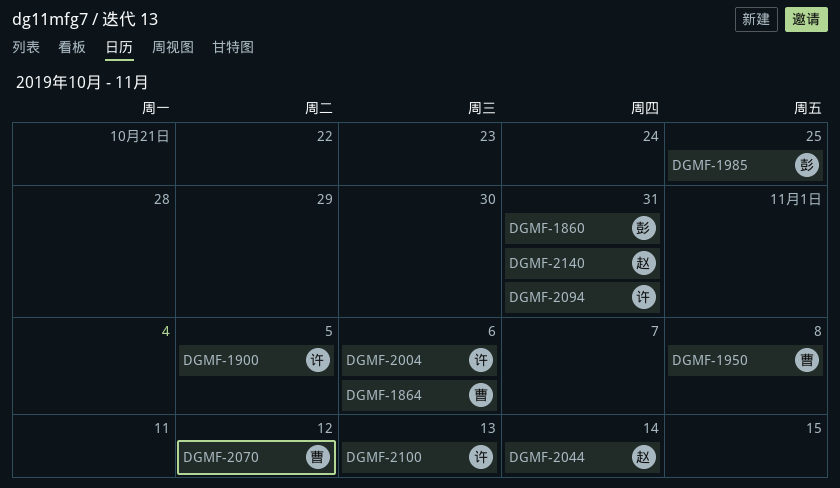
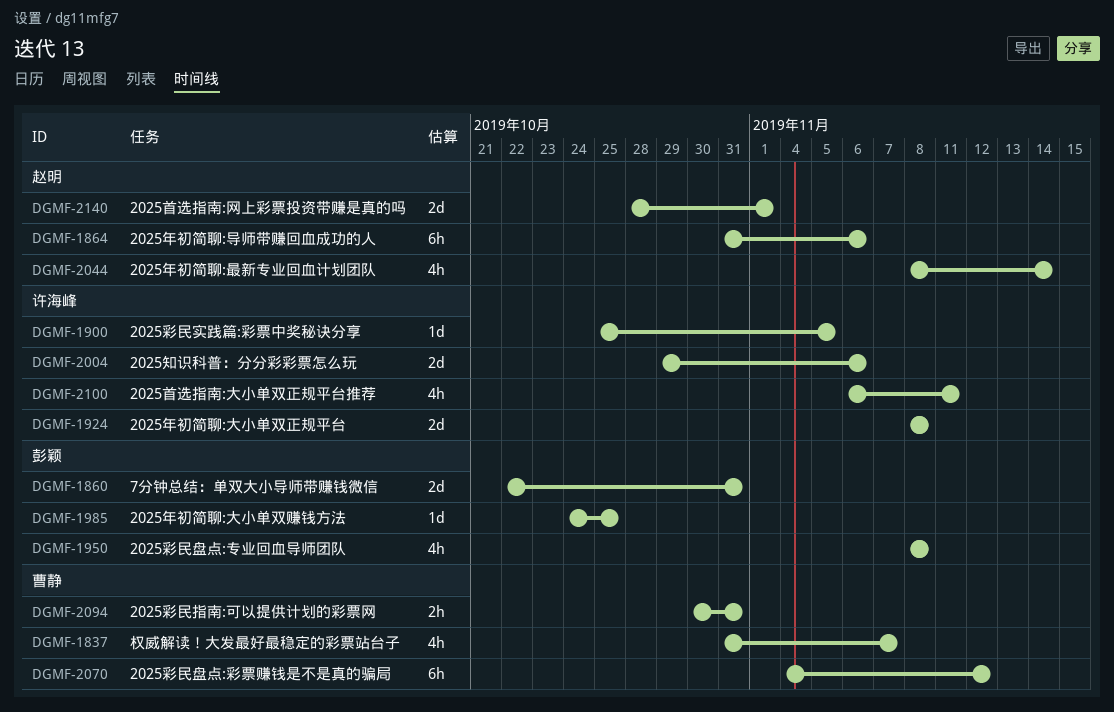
DGMF-1837: none -> present
DGMF-1864, owner: 曹静 -> 赵明
DGMF-1924: none -> present
DGMF-1950, owner: 曹静 -> 彭颖
DGMF-2094, owner: 许海峰 -> 曹静
DGMF-2100, due: Nov 13 -> Nov 11
DGMF-2140, due: Oct 31 -> Nov 1

